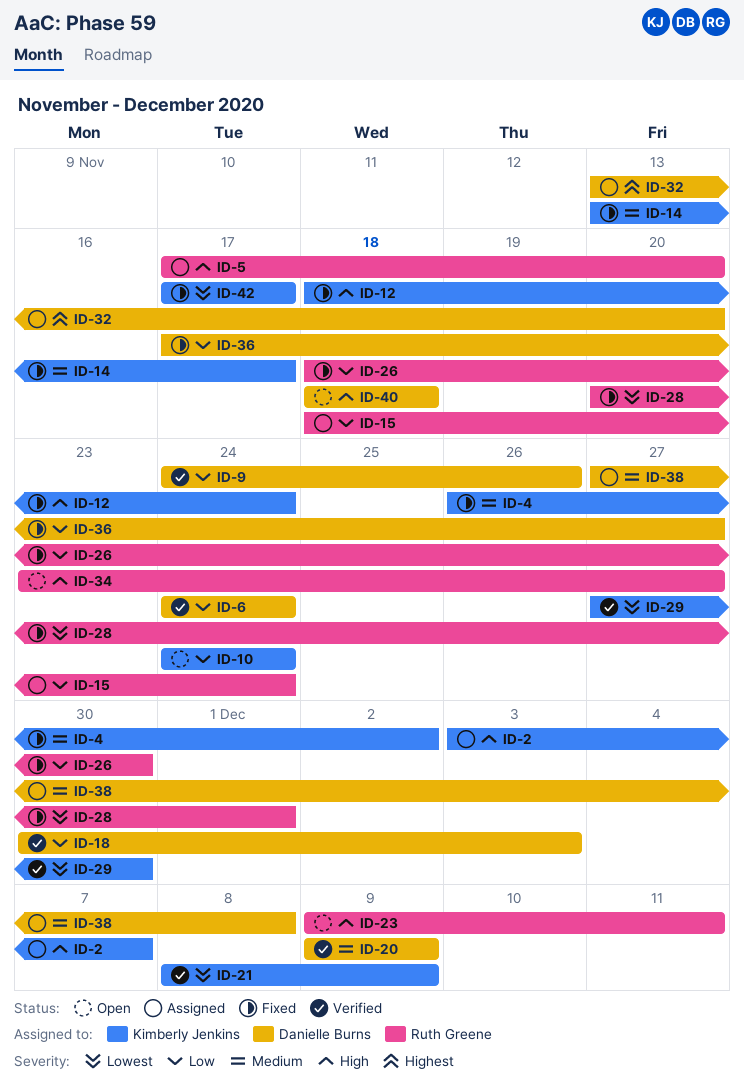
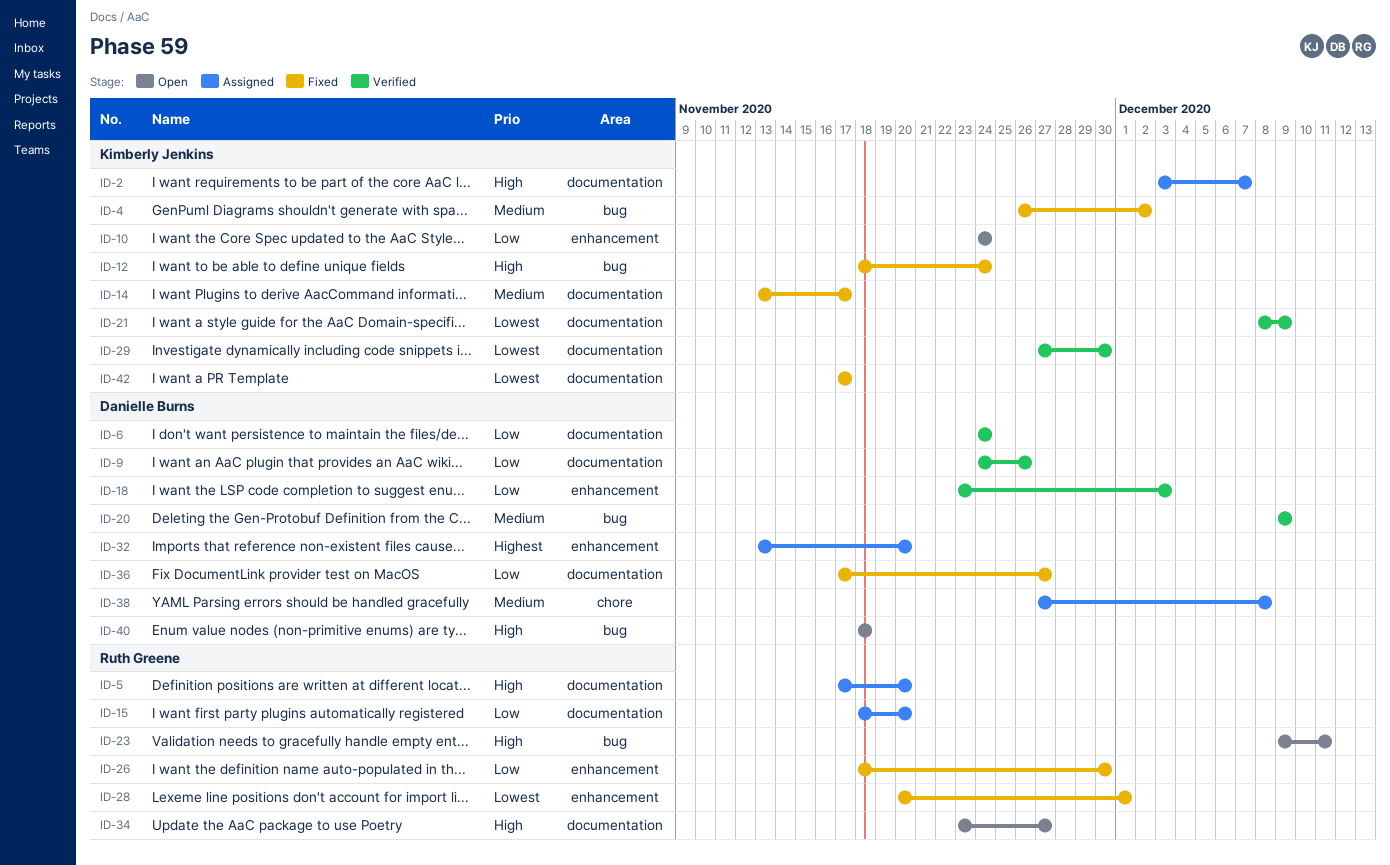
ID-15, due: Nov 24 -> Nov 20
ID-18, start: Nov 30 -> Nov 23

